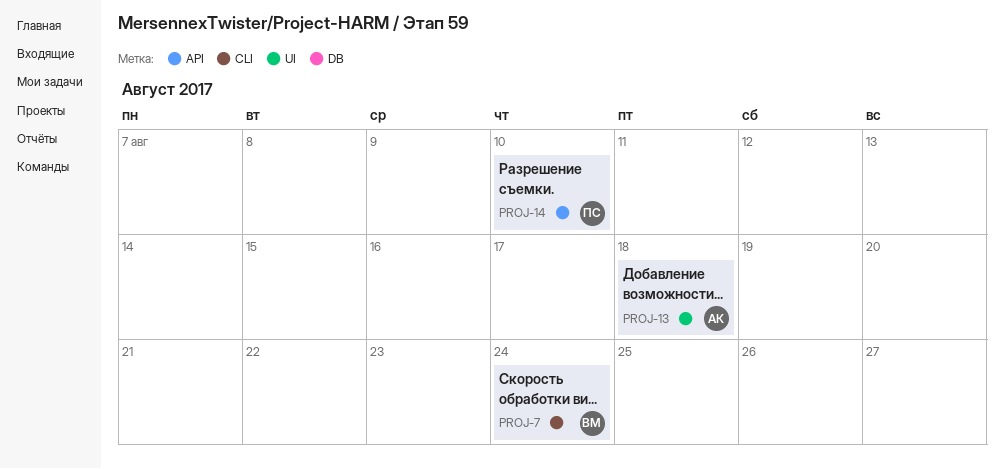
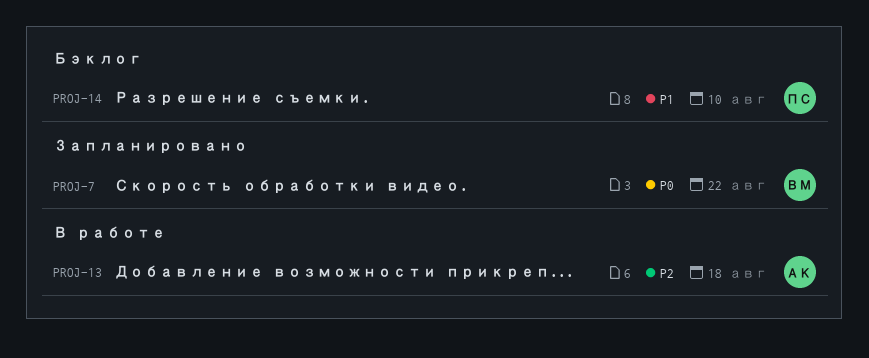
PROJ-7, due: Aug 24 -> Aug 22

